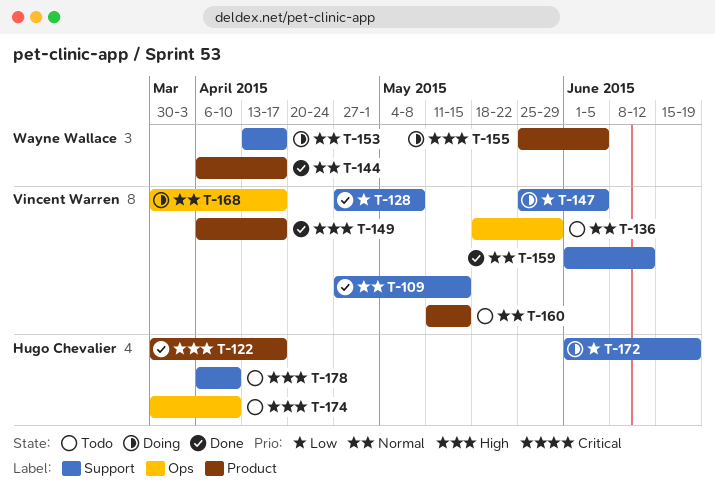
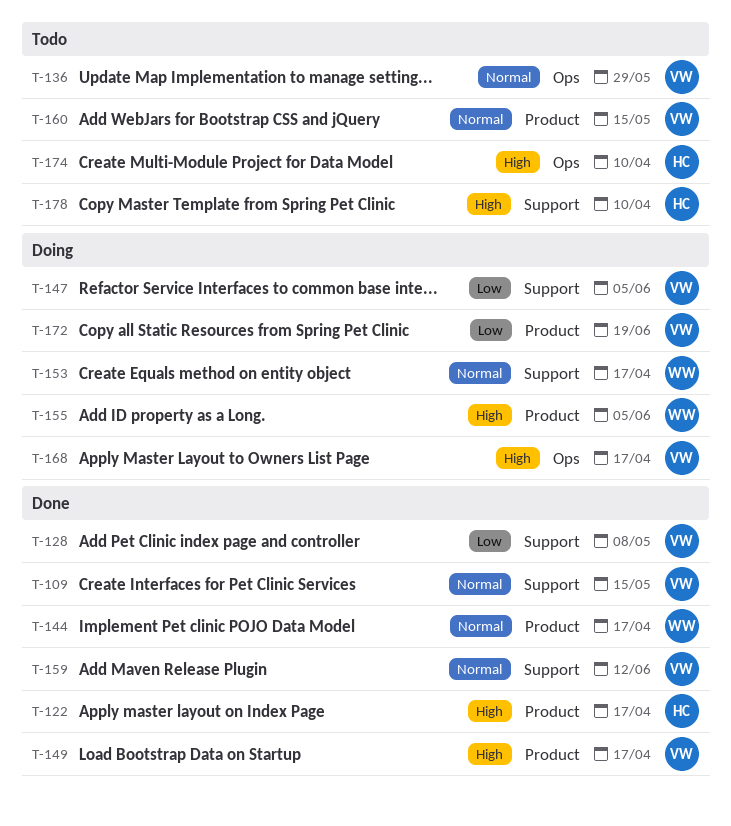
T-168, priority: Normal -> High
T-172, owner: Hugo Chevalier -> Vincent Warren
T-172, label: Support -> Product

